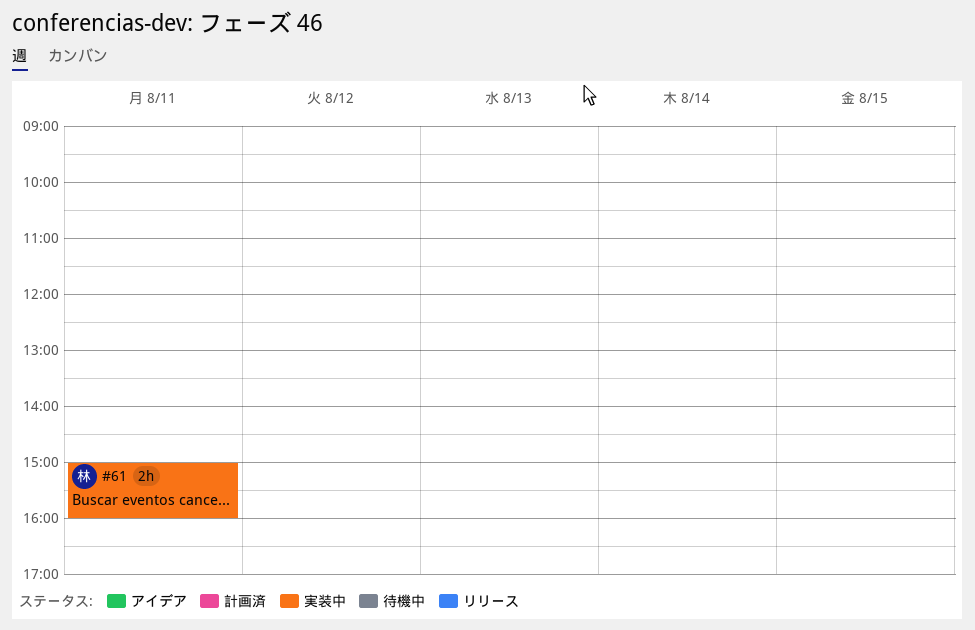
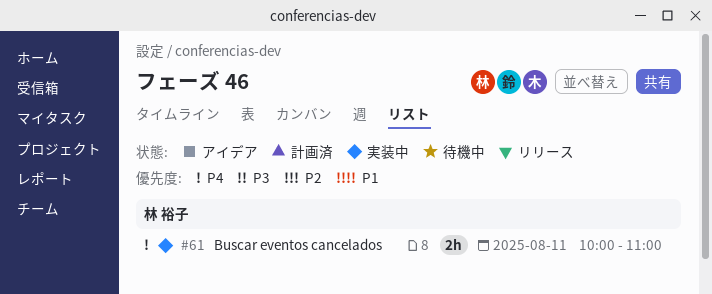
#61, begins: 15:00 -> 10:00
#61, ends: 16:00 -> 11:00

